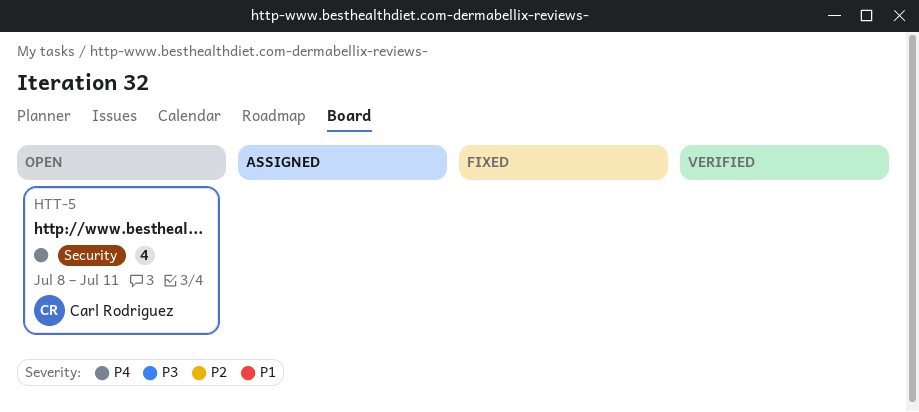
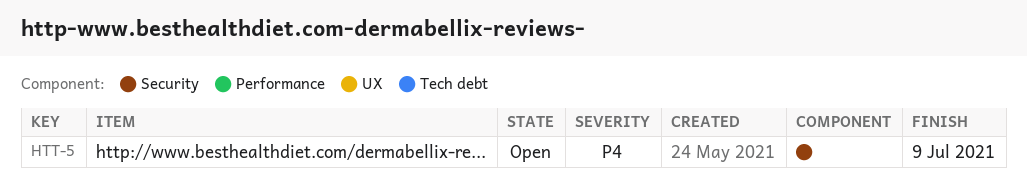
HTT-5, due: Jul 11 -> Jul 9

